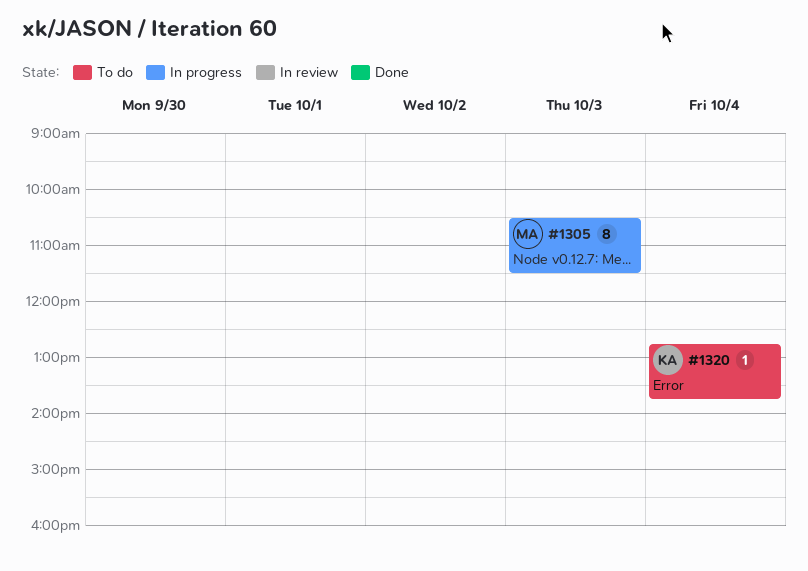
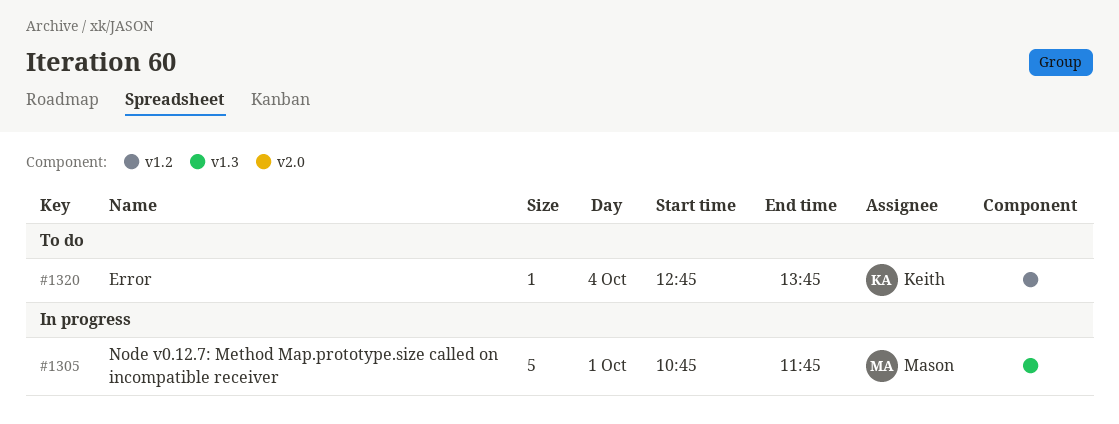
#1305, estimate: 8 -> 5
#1305, day: Oct 3 -> Oct 1
#1305, begins: 10:30 -> 10:45
#1305, ends: 11:30 -> 11:45

